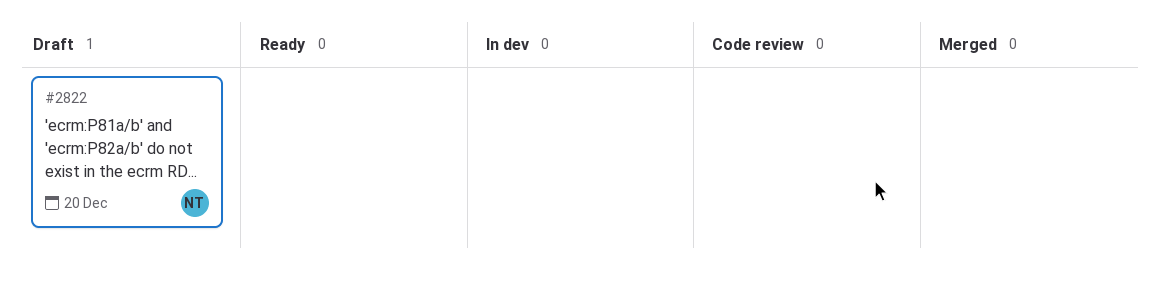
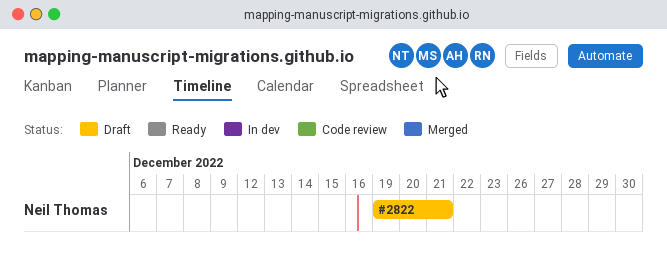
#2822, due: Dec 20 -> Dec 21

